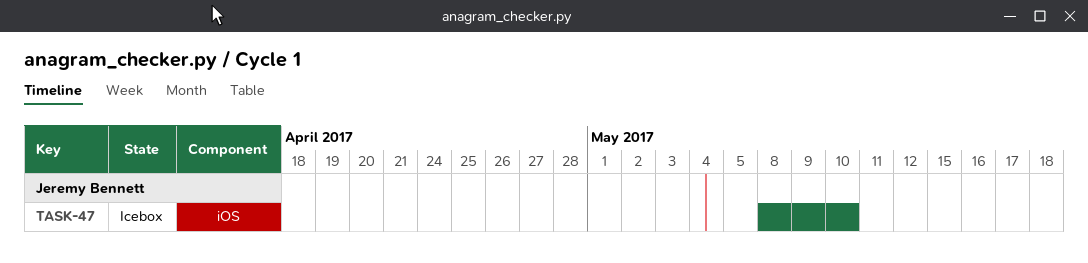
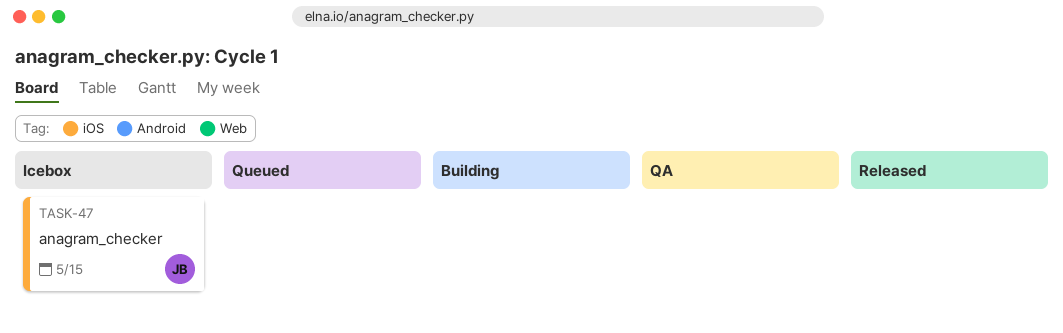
TASK-47, due: May 10 -> May 15

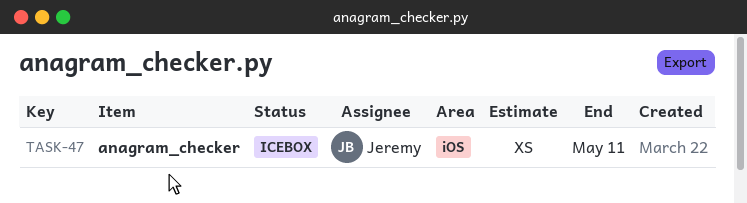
TASK-47, due: May 15 -> May 11

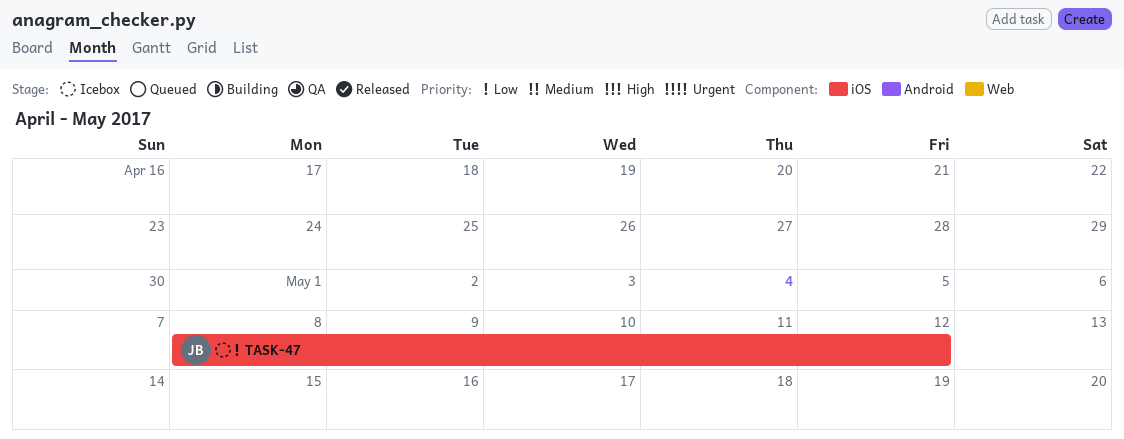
TASK-47, due: May 11 -> May 12

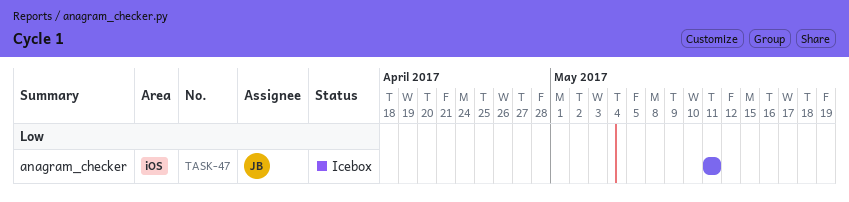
TASK-47, start: May 8 -> May 11
TASK-47, due: May 12 -> May 11

